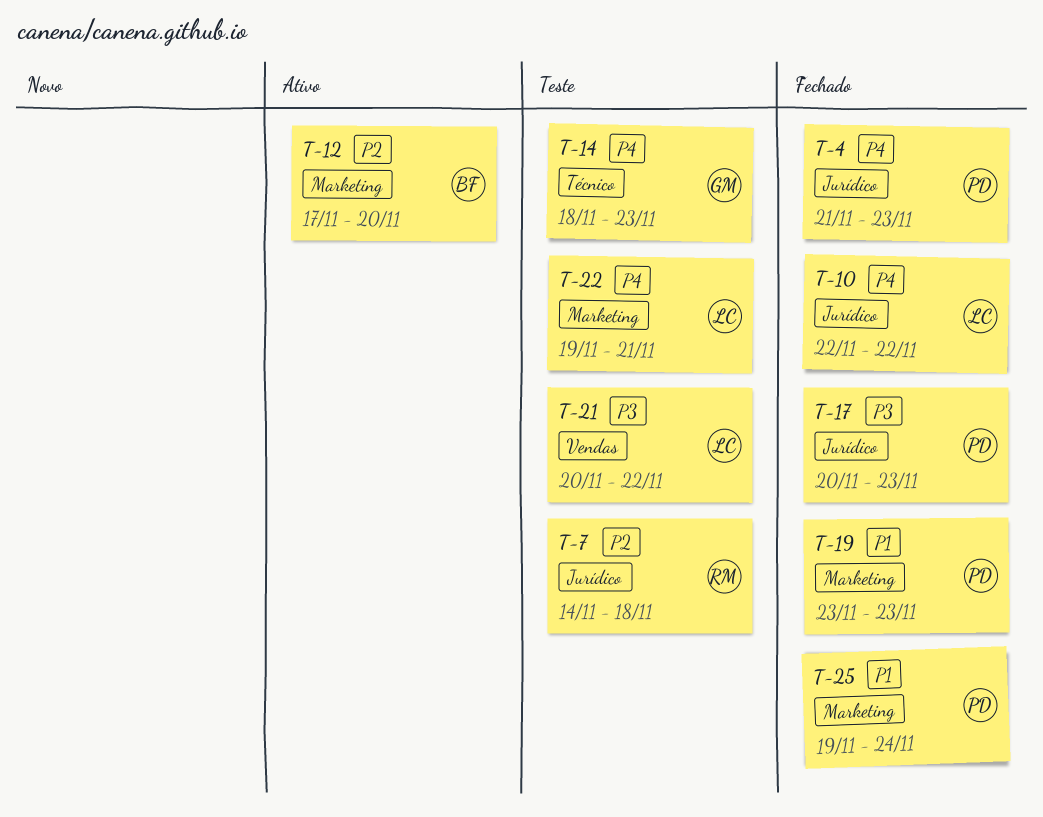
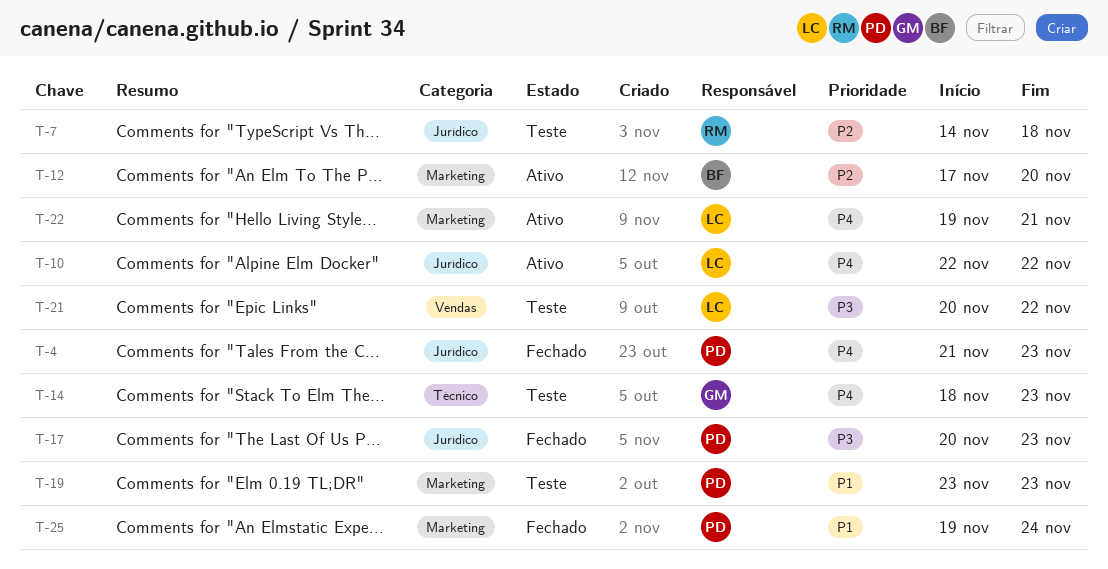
T-10, status: Fechado -> Ativo
T-19, status: Fechado -> Teste
T-22, status: Teste -> Ativo

